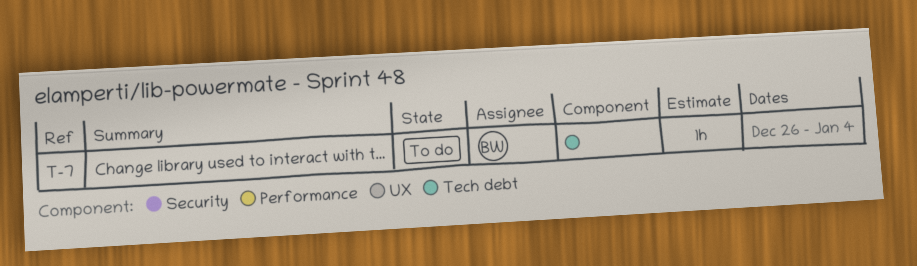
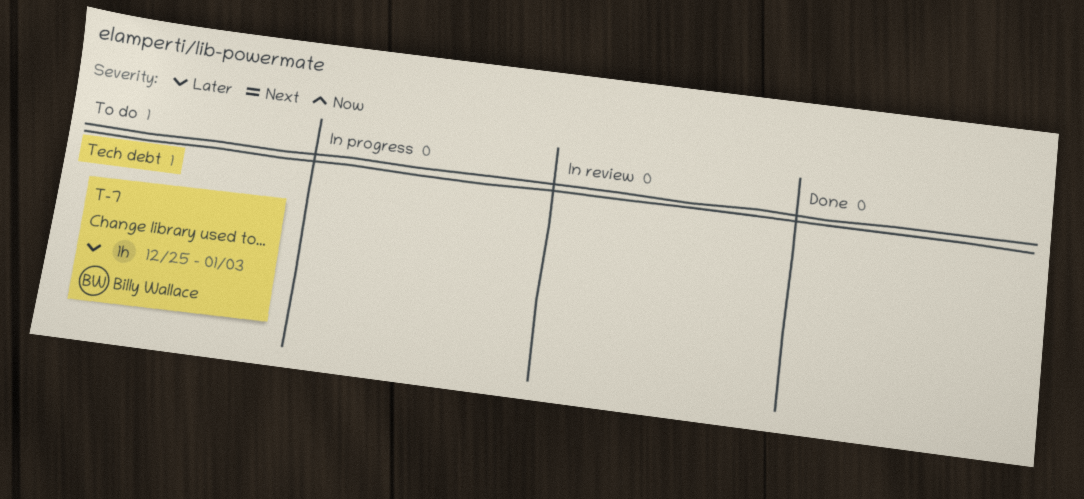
T-7, start: Dec 26 -> Dec 25
T-7, due: Jan 4 -> Jan 3

